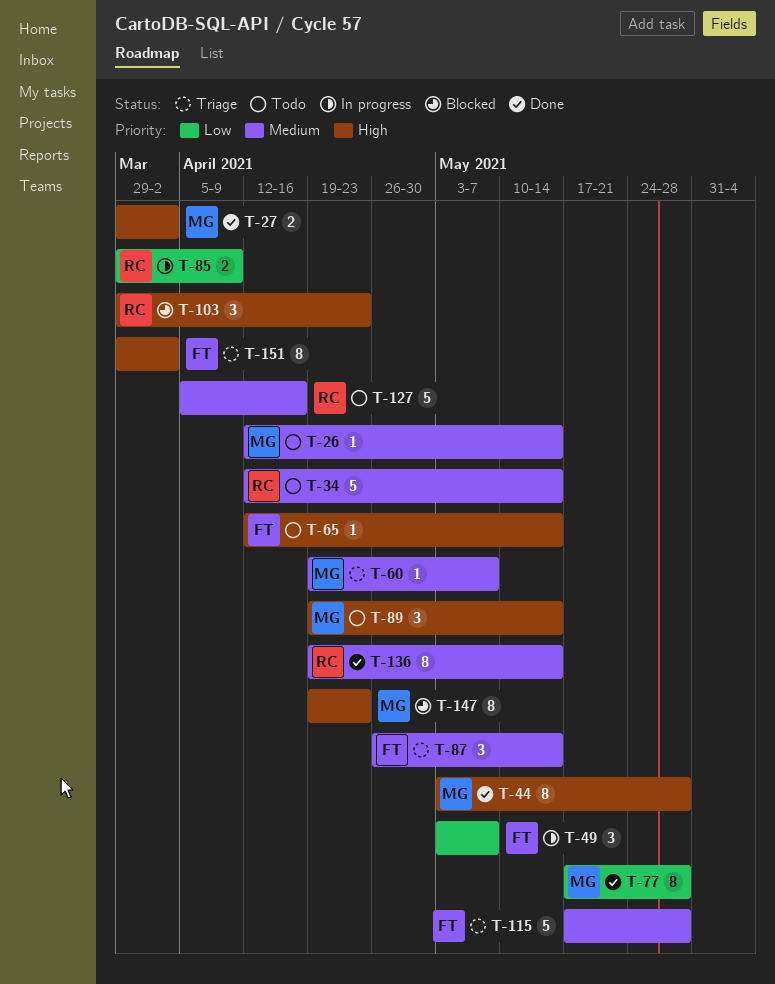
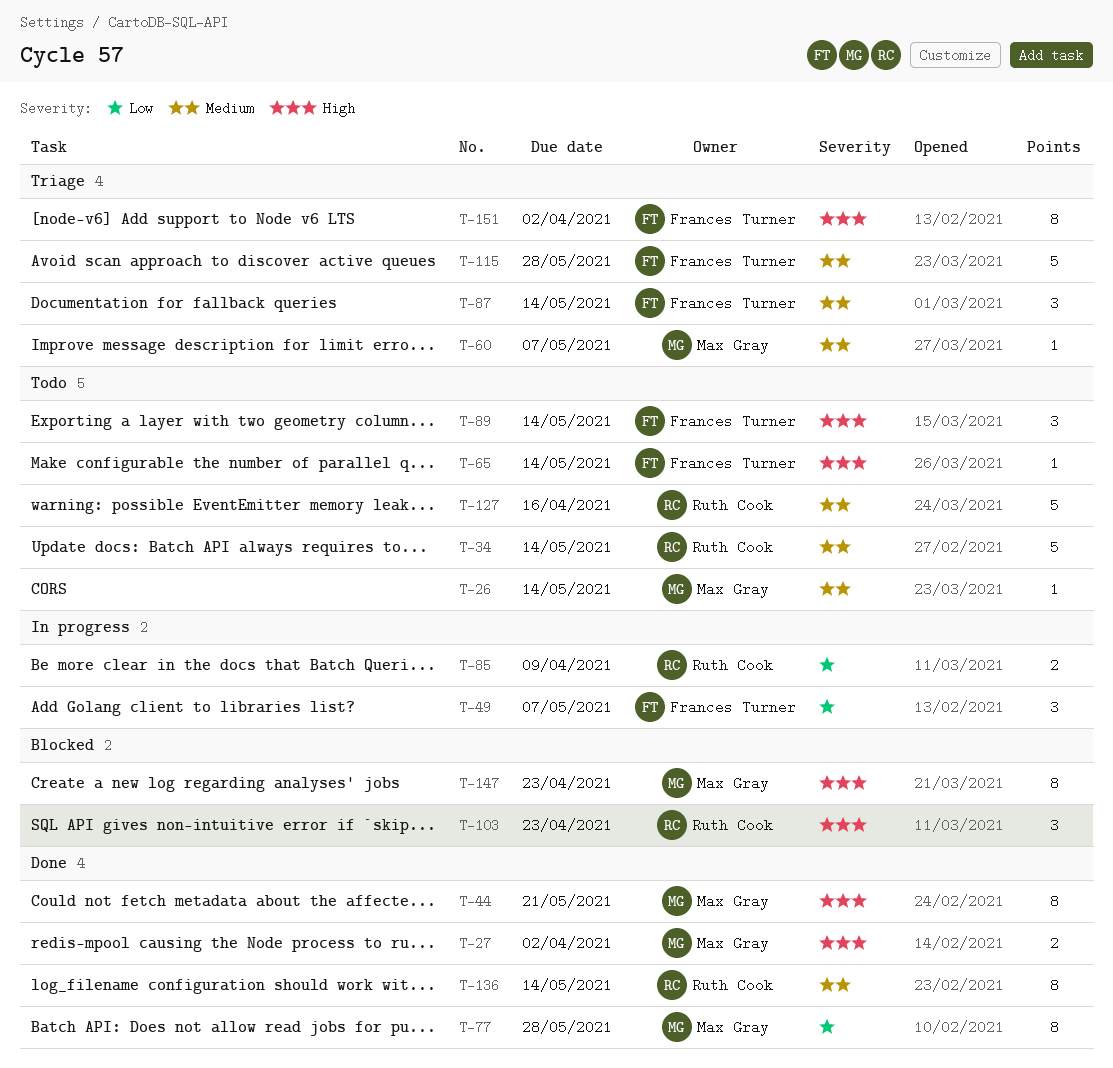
T-44, due: May 28 -> May 21
T-89, owner: Max Gray -> Frances Turner

